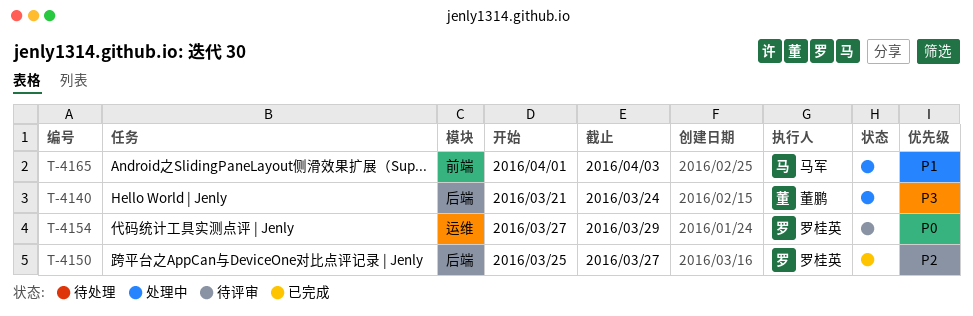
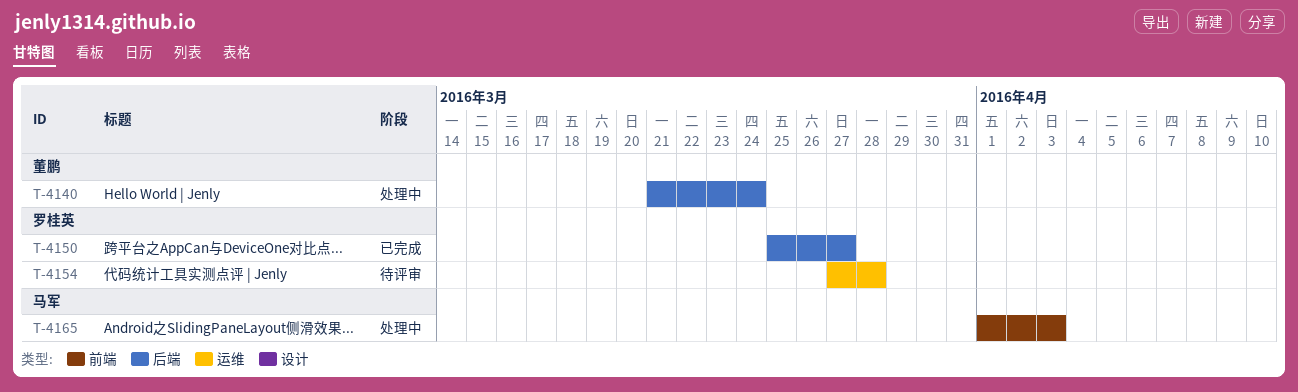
T-4154, due: Mar 29 -> Mar 28

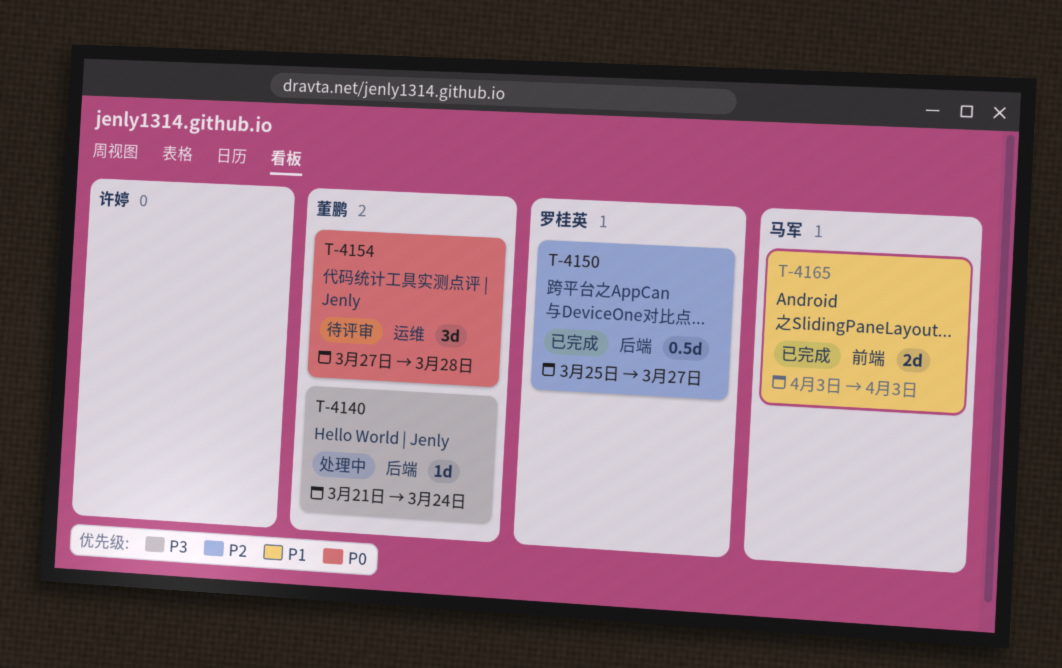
T-4154, owner: 罗桂英 -> 董鹏
T-4165, status: 处理中 -> 已完成
T-4165, start: Apr 1 -> Apr 3

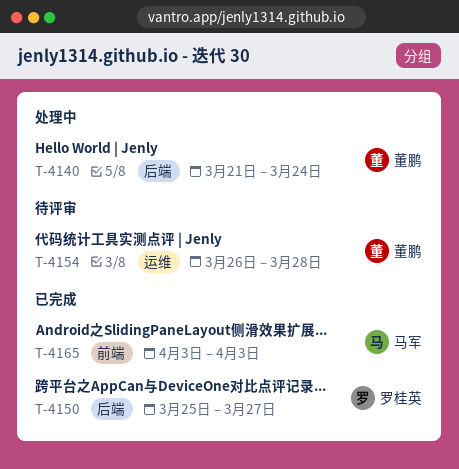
T-4154, start: Mar 27 -> Mar 26

